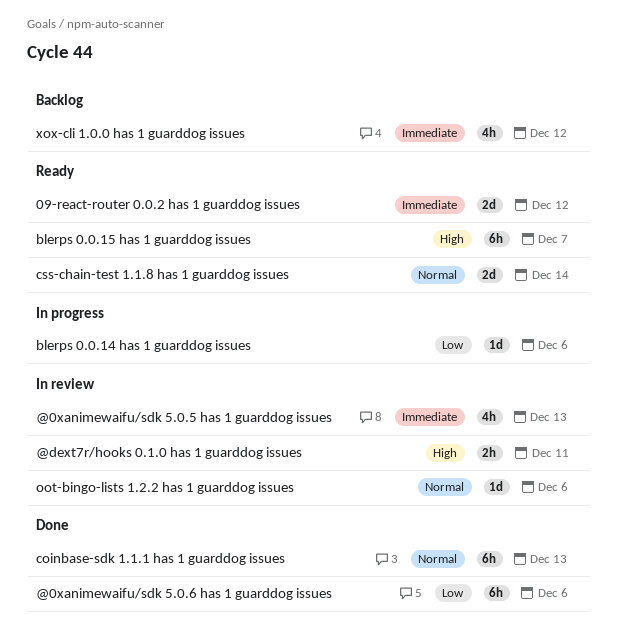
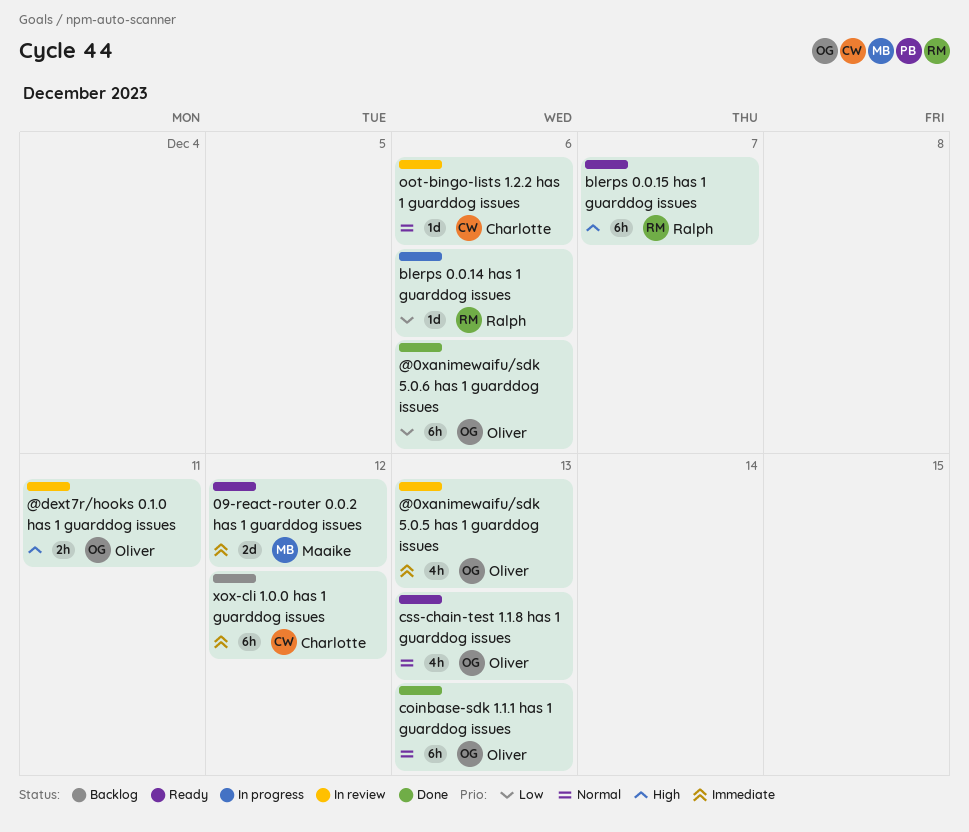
css-chain-test 1.1.8 has 1 guarddog issues, estimate: 2d -> 4h
css-chain-test 1.1.8 has 1 guarddog issues, due: Dec 14 -> Dec 13
xox-cli 1.0.0 has 1 guarddog issues, estimate: 4h -> 6h

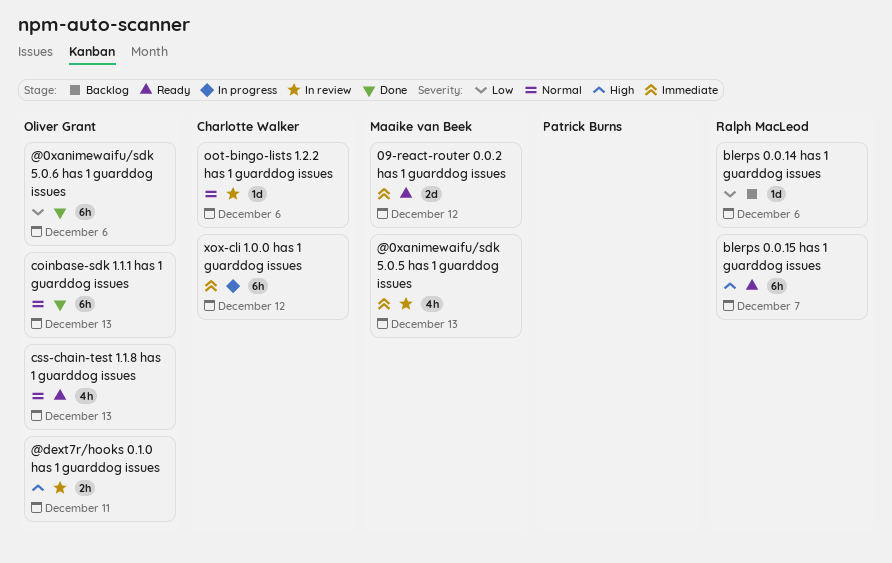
@0xanimewaifu/sdk 5.0.5 has 1 guarddog issues, owner: Oliver Grant -> Maaike van Beek
blerps 0.0.14 has 1 guarddog issues, status: In progress -> Backlog
xox-cli 1.0.0 has 1 guarddog issues, status: Backlog -> In progress

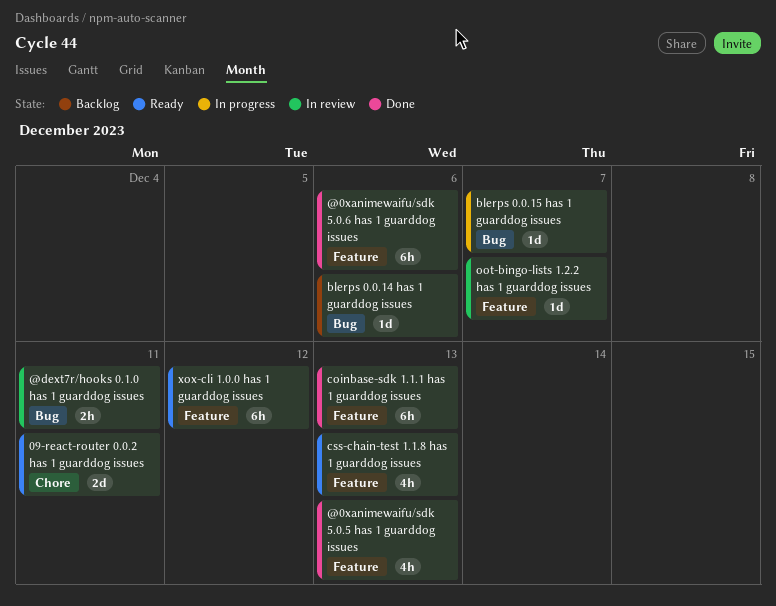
09-react-router 0.0.2 has 1 guarddog issues, due: Dec 12 -> Dec 11
@0xanimewaifu/sdk 5.0.5 has 1 guarddog issues, status: In review -> Done
blerps 0.0.15 has 1 guarddog issues, status: Ready -> In progress
blerps 0.0.15 has 1 guarddog issues, estimate: 6h -> 1d
oot-bingo-lists 1.2.2 has 1 guarddog issues, due: Dec 6 -> Dec 7
xox-cli 1.0.0 has 1 guarddog issues, status: In progress -> Ready

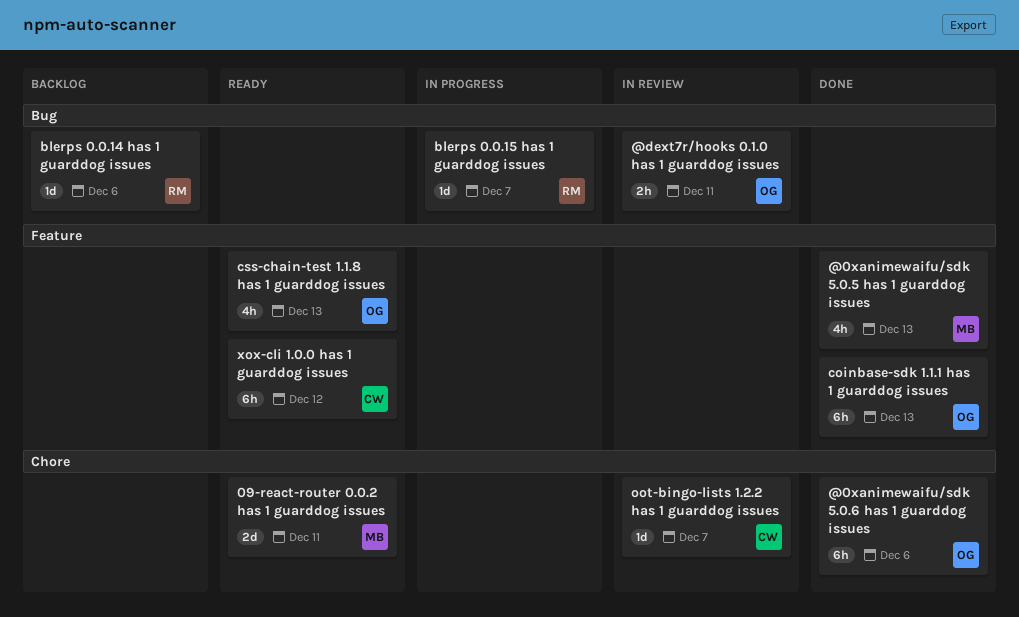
@0xanimewaifu/sdk 5.0.6 has 1 guarddog issues, label: Feature -> Chore
oot-bingo-lists 1.2.2 has 1 guarddog issues, label: Feature -> Chore

